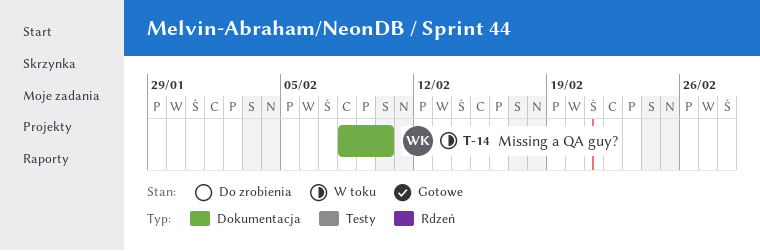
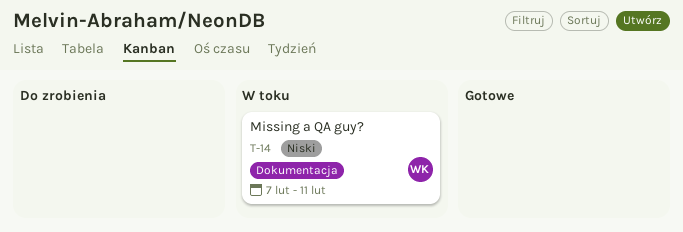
T-14, start: Feb 8 -> Feb 7
T-14, due: Feb 10 -> Feb 11

